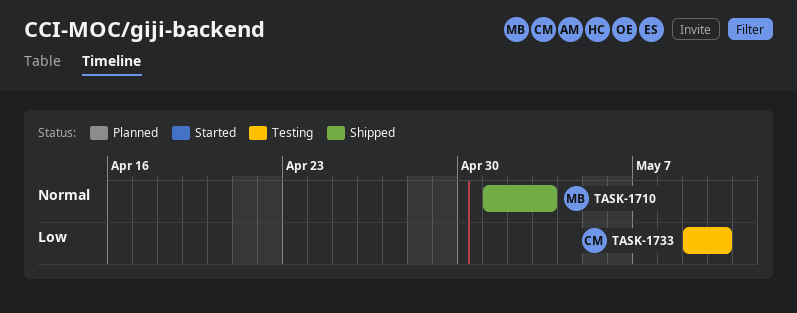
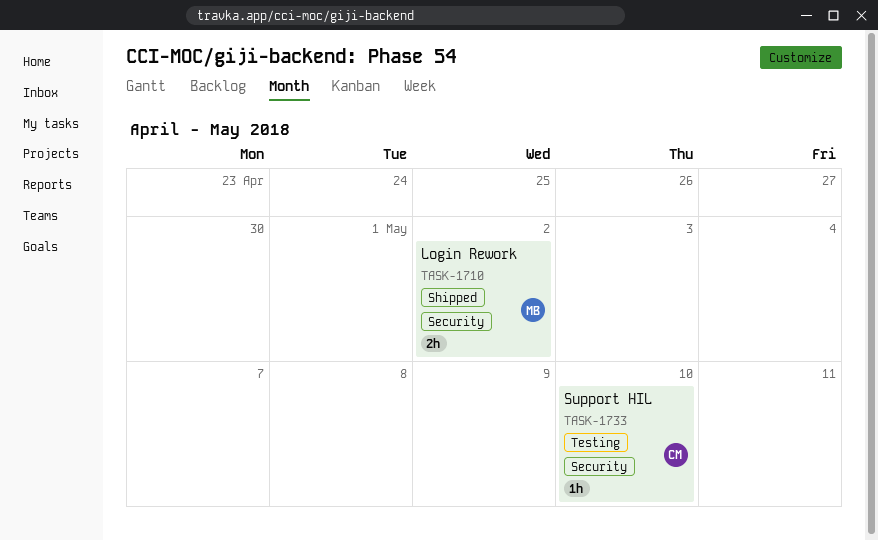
TASK-1710, due: May 3 -> May 2

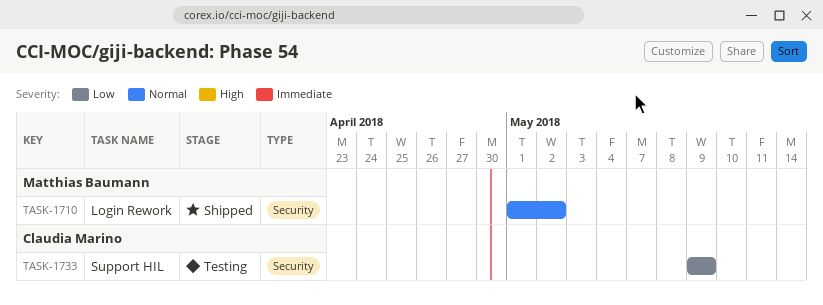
TASK-1733, due: May 10 -> May 9

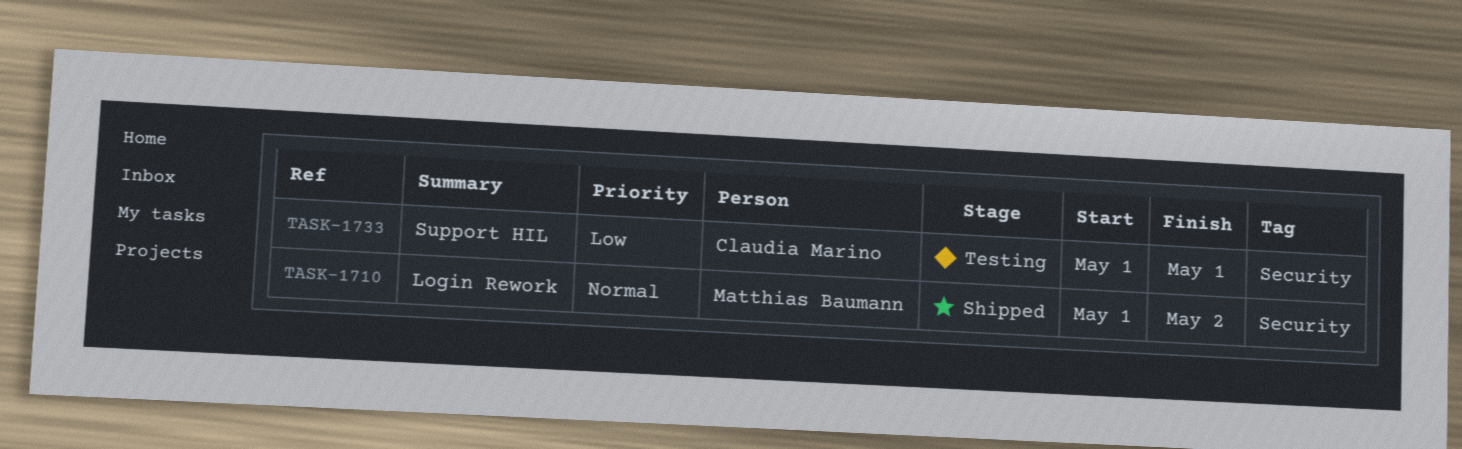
TASK-1733, start: May 9 -> May 1
TASK-1733, due: May 9 -> May 1

